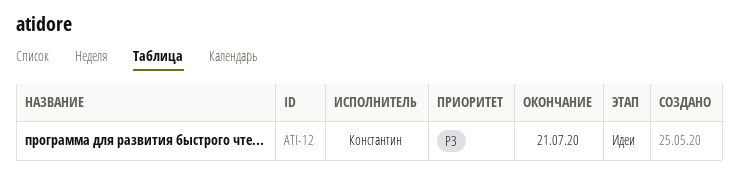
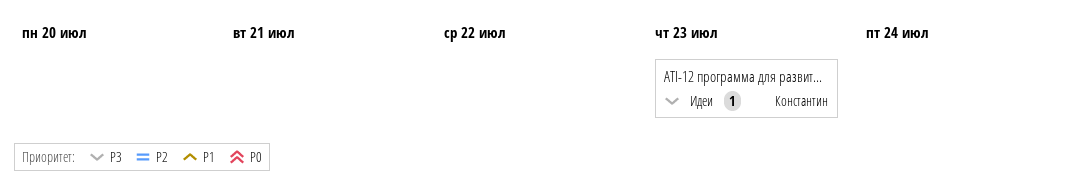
ATI-12, due: Jul 21 -> Jul 23

